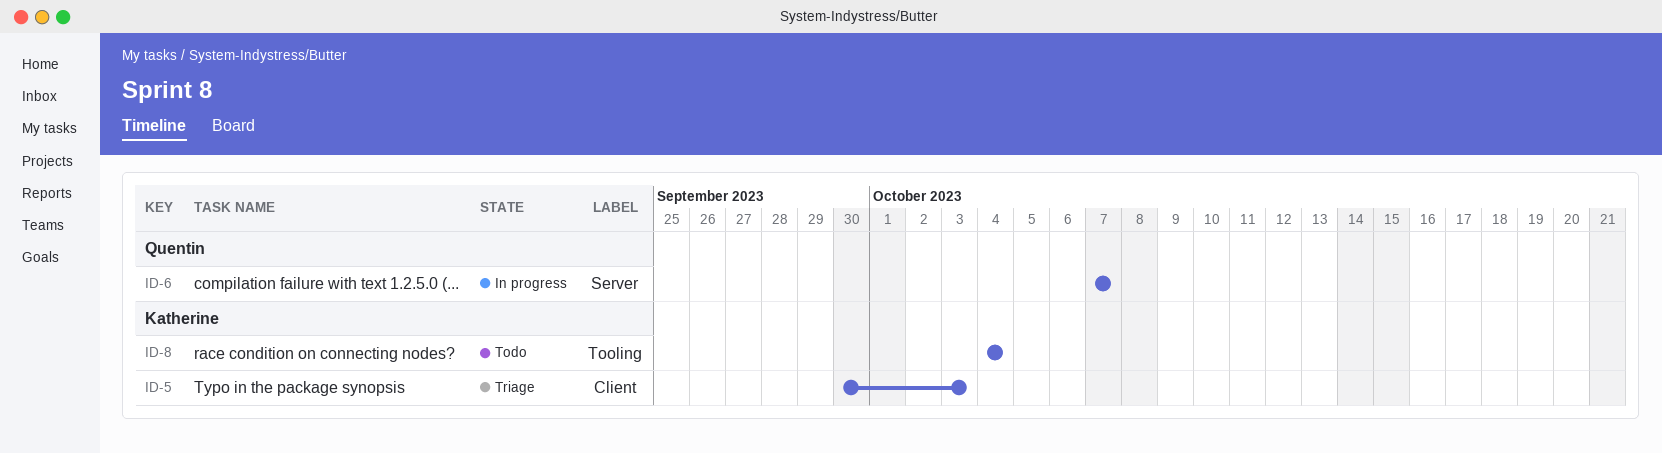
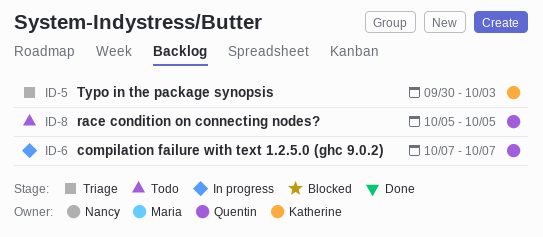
ID-8, owner: Katherine -> Quentin
ID-8, start: Oct 4 -> Oct 5
ID-8, due: Oct 4 -> Oct 5

